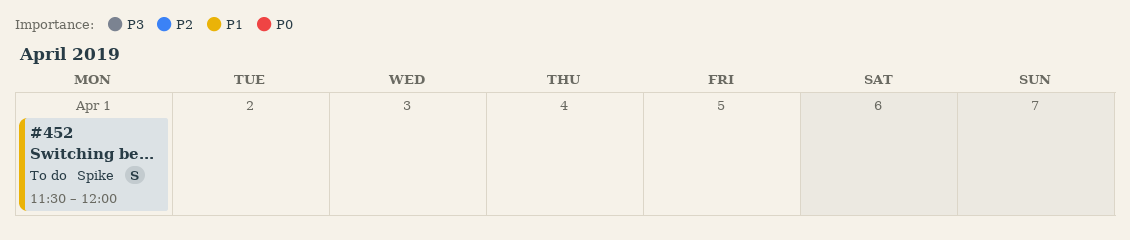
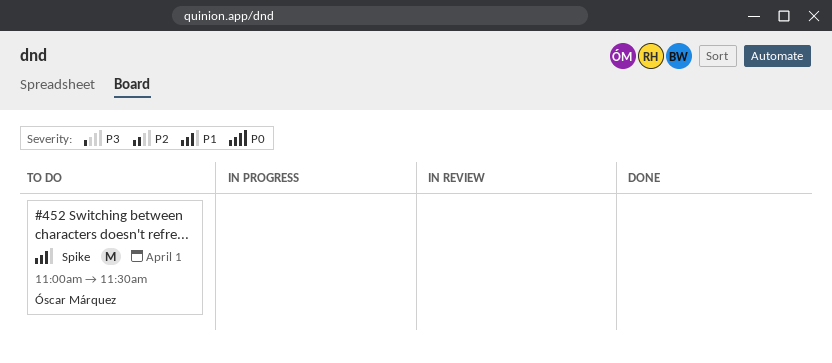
#452, estimate: S -> M
#452, begins: 11:30 -> 11:00
#452, ends: 12:00 -> 11:30

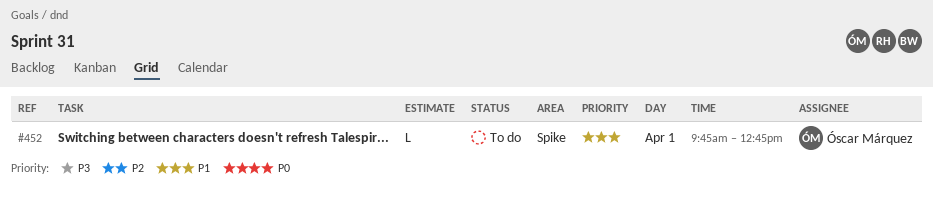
#452, estimate: M -> L
#452, begins: 11:00 -> 09:45
#452, ends: 11:30 -> 12:45

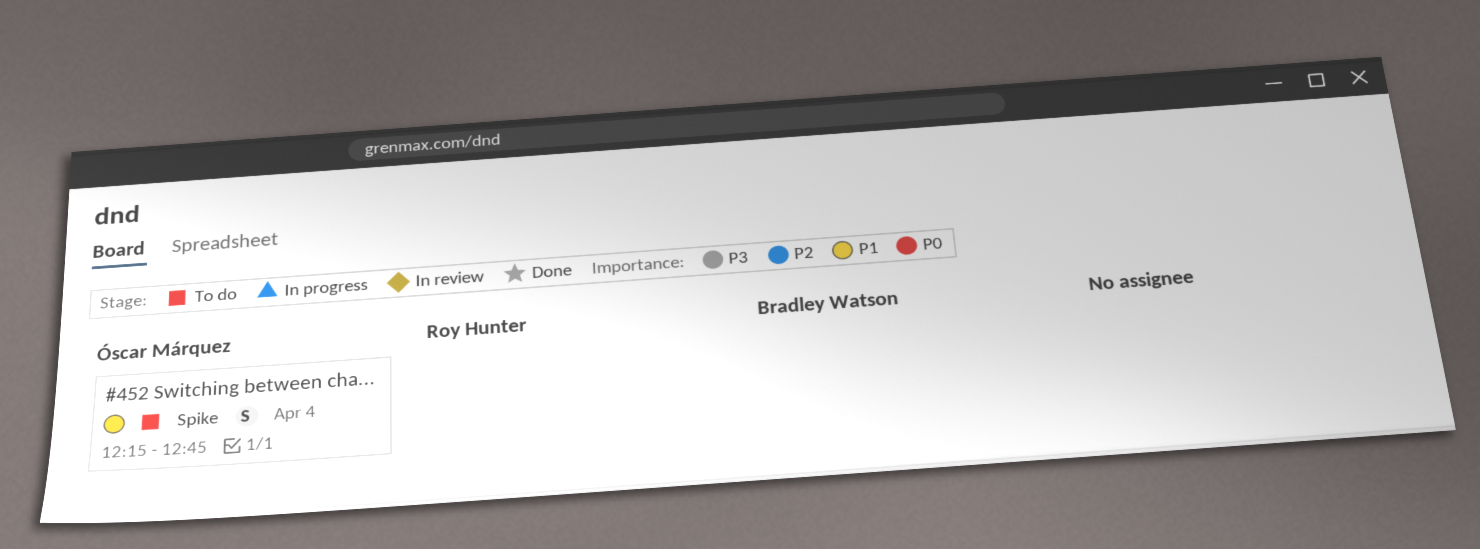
#452, estimate: L -> S
#452, day: Apr 1 -> Apr 4
#452, begins: 09:45 -> 12:15

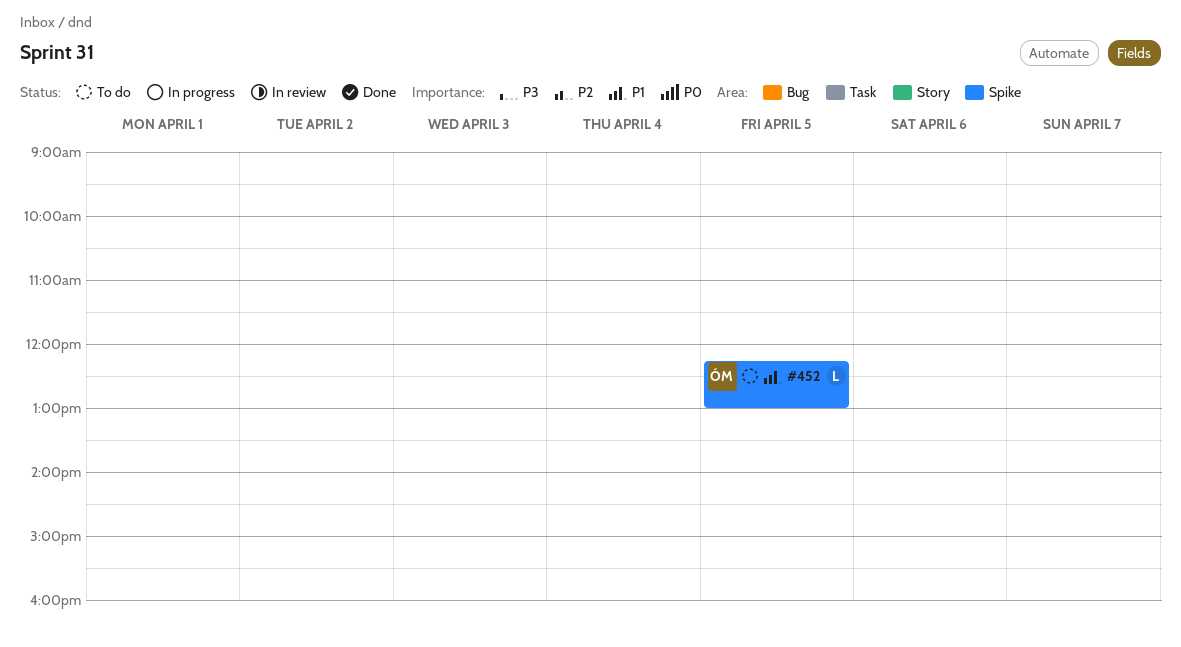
#452, estimate: S -> L
#452, day: Apr 4 -> Apr 5
#452, ends: 12:45 -> 13:00

